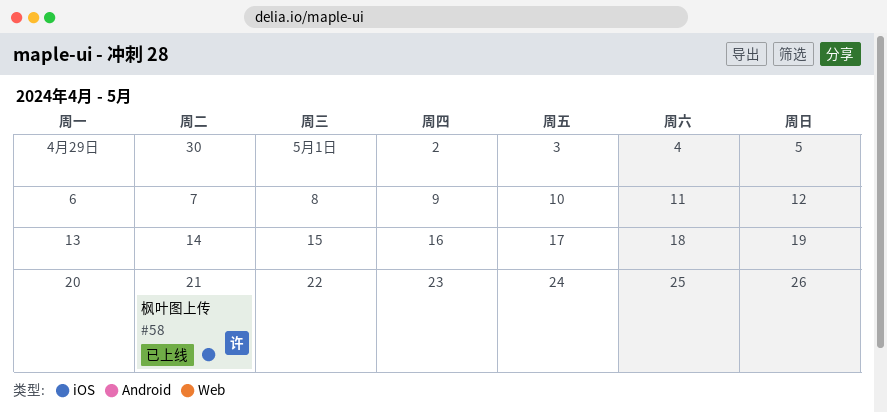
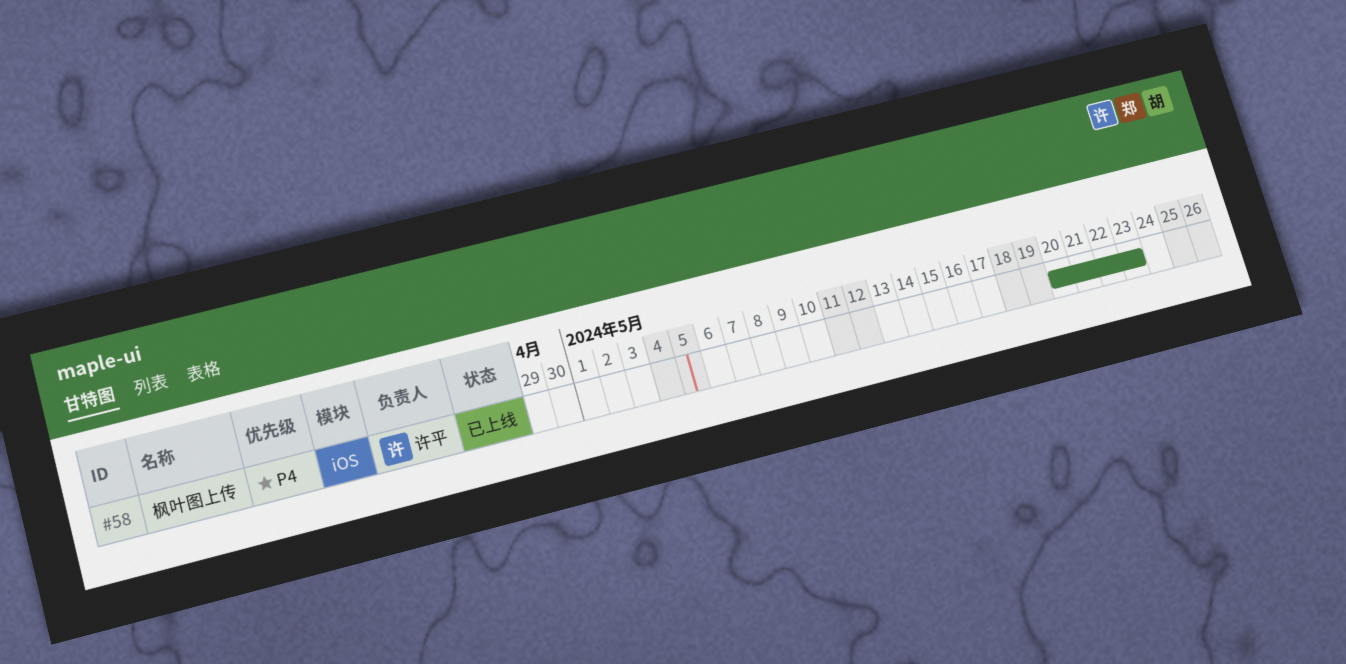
#58, due: May 21 -> May 23

